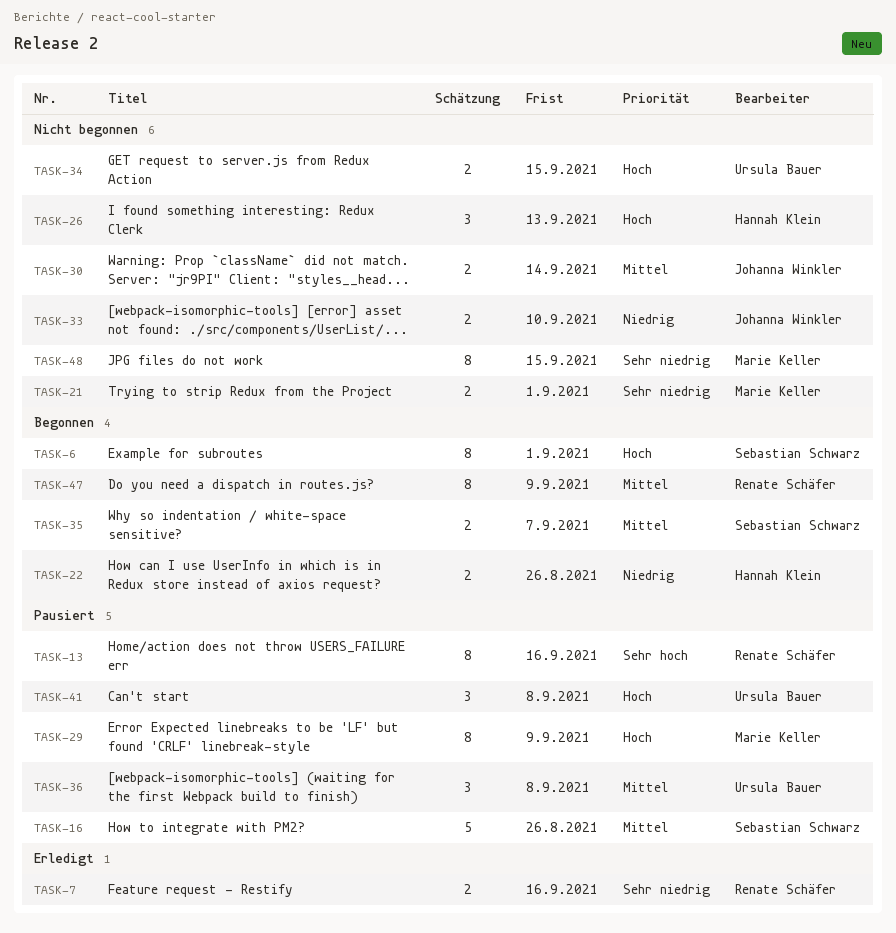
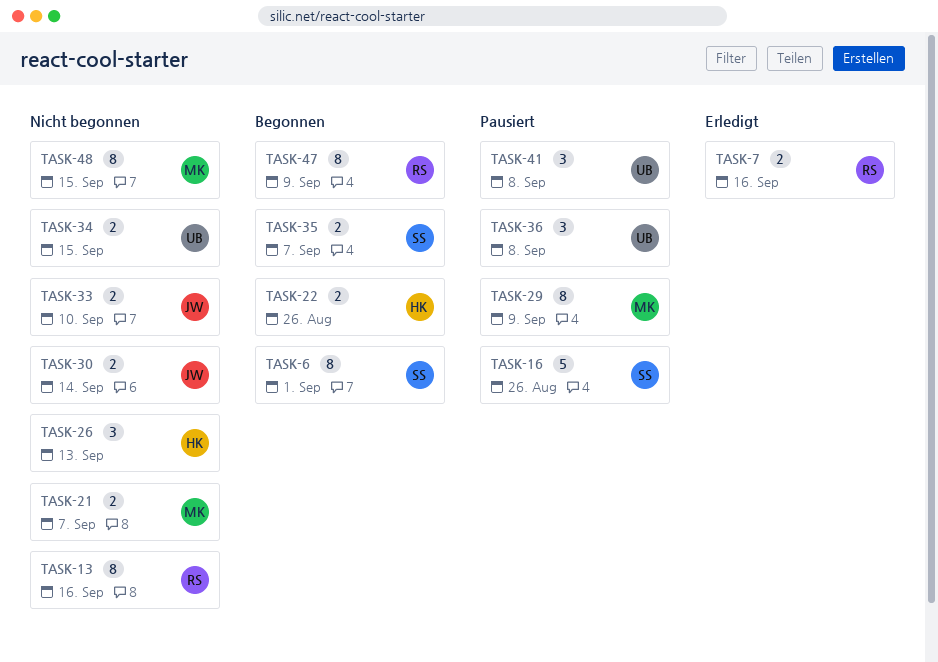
TASK-13, status: Pausiert -> Nicht begonnen
TASK-21, due: Sep 1 -> Sep 7

